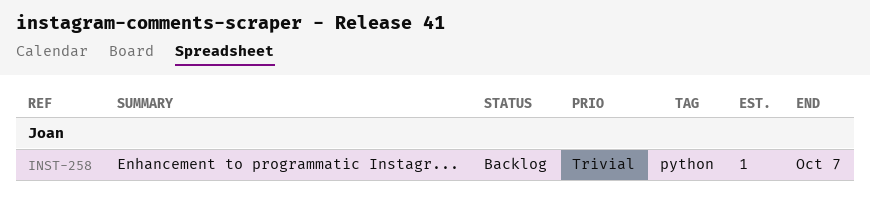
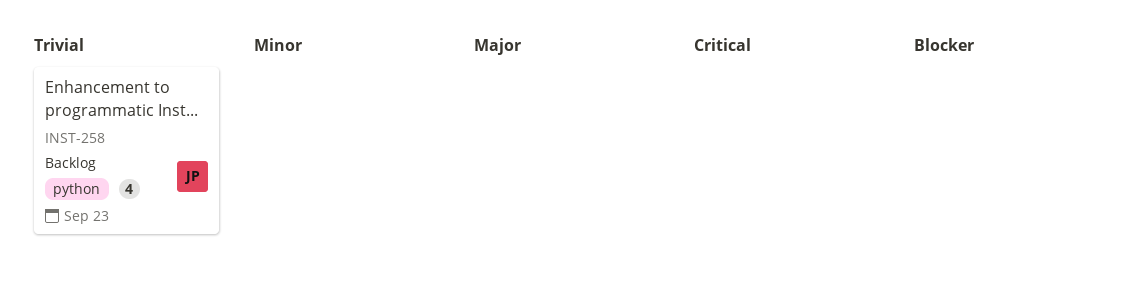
INST-258, estimate: 1 -> 4
INST-258, due: Oct 7 -> Sep 23

